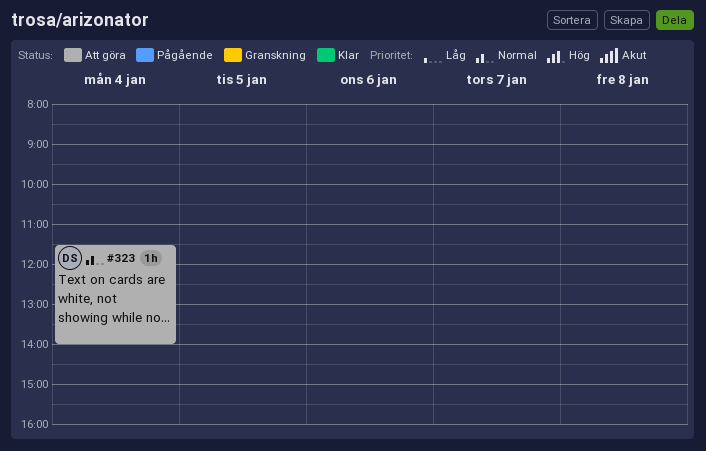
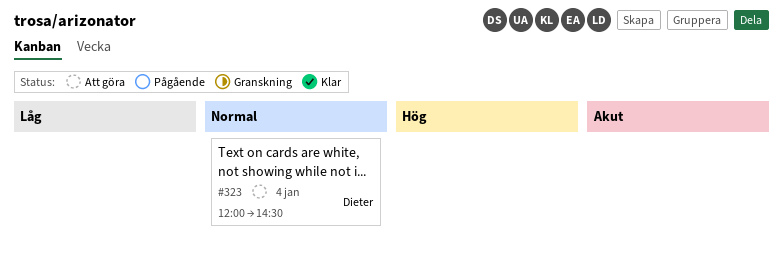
#323, begins: 11:30 -> 12:00
#323, ends: 14:00 -> 14:30

